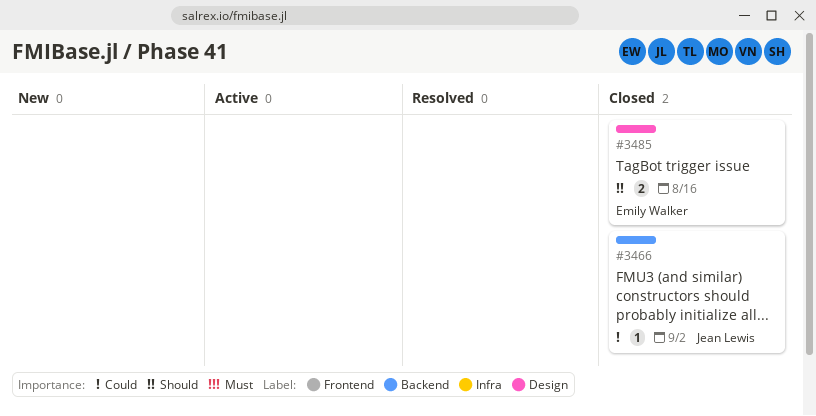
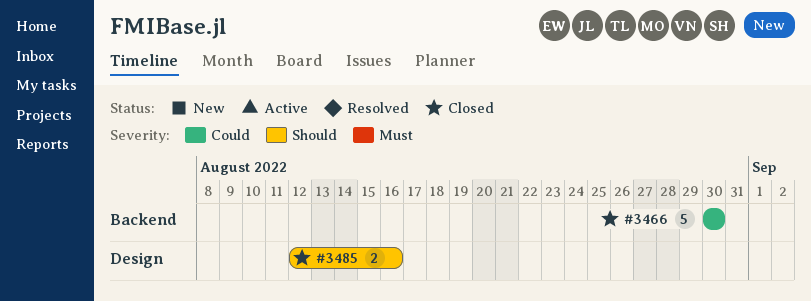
#3466, estimate: 1 -> 5
#3466, due: Sep 2 -> Aug 30

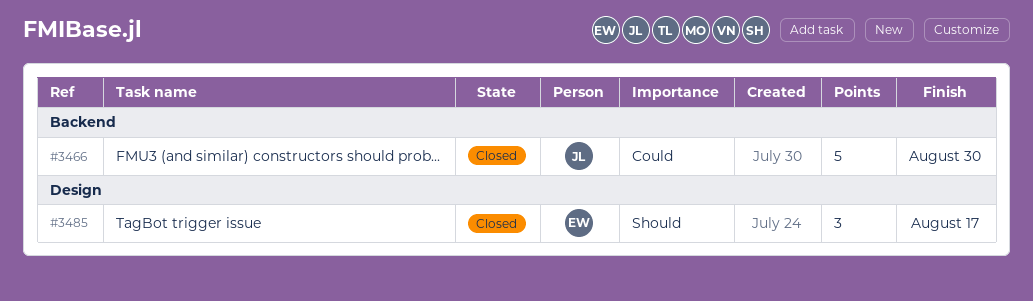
#3485, estimate: 2 -> 3
#3485, due: Aug 16 -> Aug 17

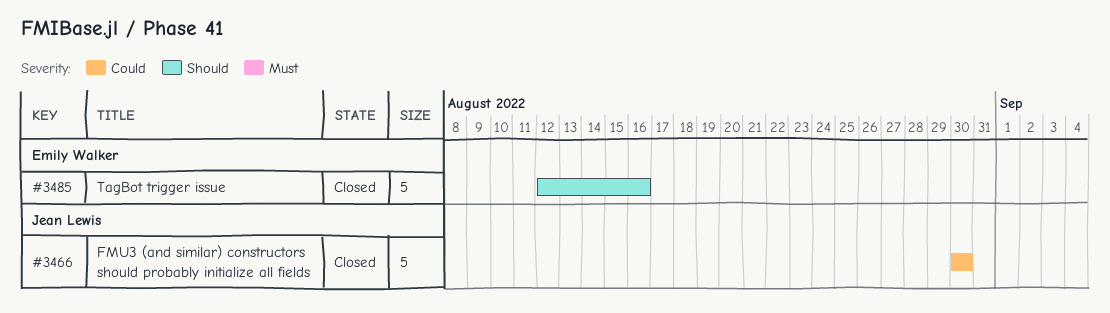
#3485, estimate: 3 -> 5
#3485, due: Aug 17 -> Aug 16

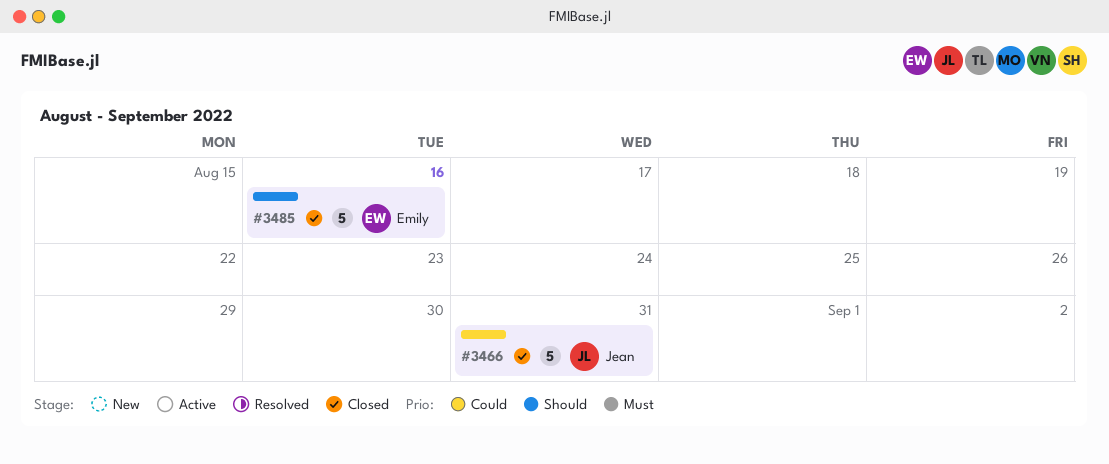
#3466, due: Aug 30 -> Aug 31

